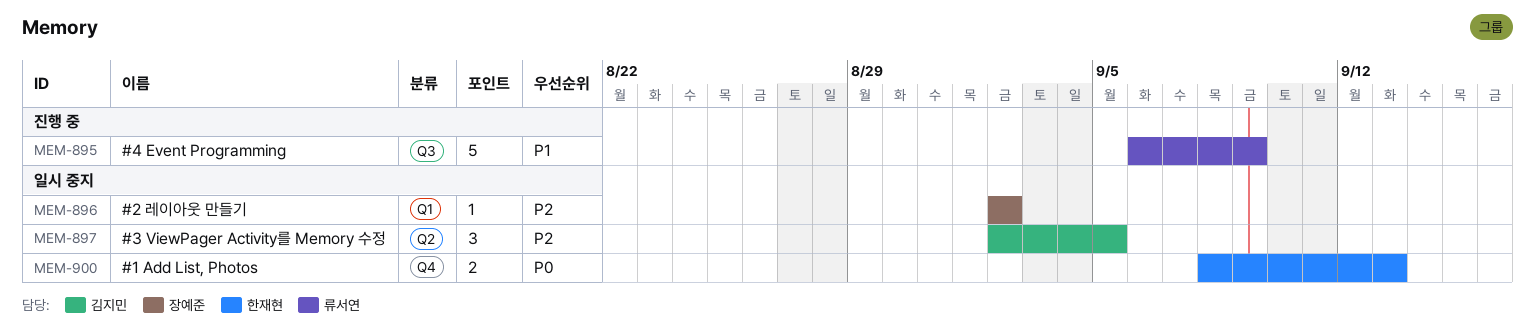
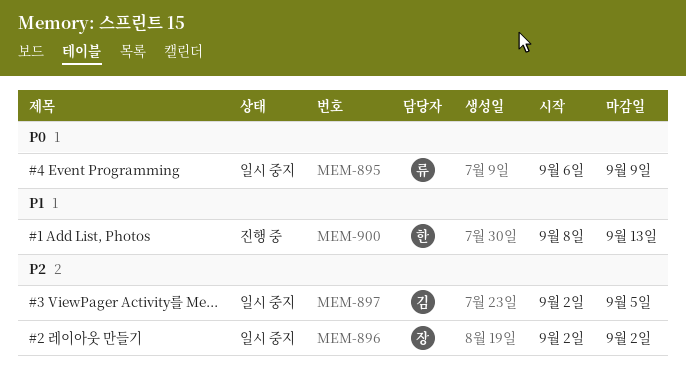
MEM-895, status: 진행 중 -> 일시 중지
MEM-895, priority: P1 -> P0
MEM-900, status: 일시 중지 -> 진행 중
MEM-900, priority: P0 -> P1

